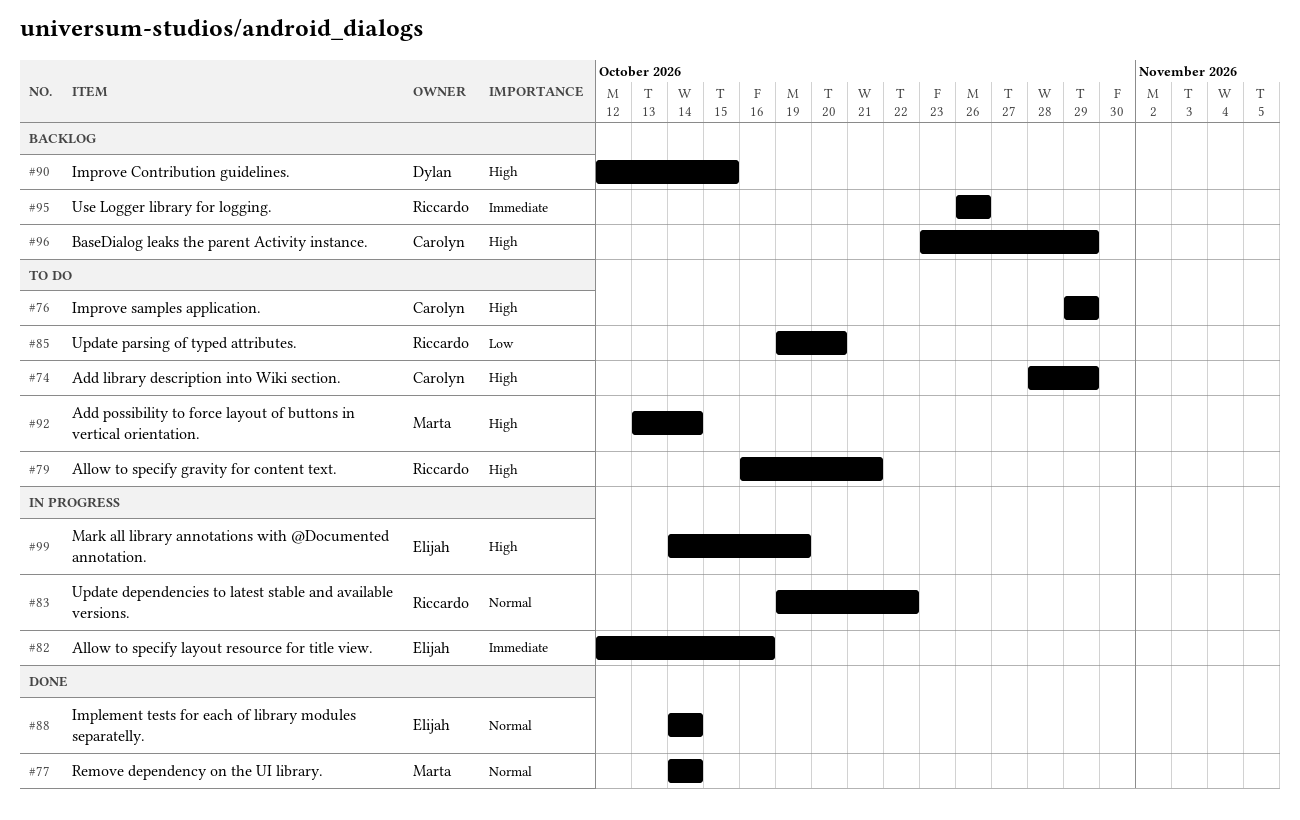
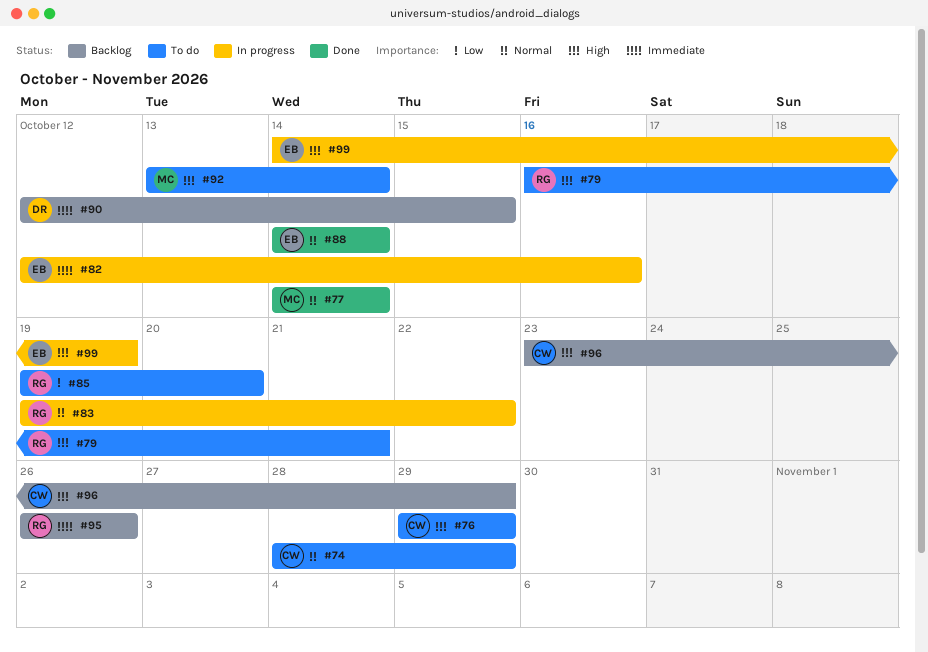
#74, priority: High -> Normal
#90, priority: High -> Immediate

